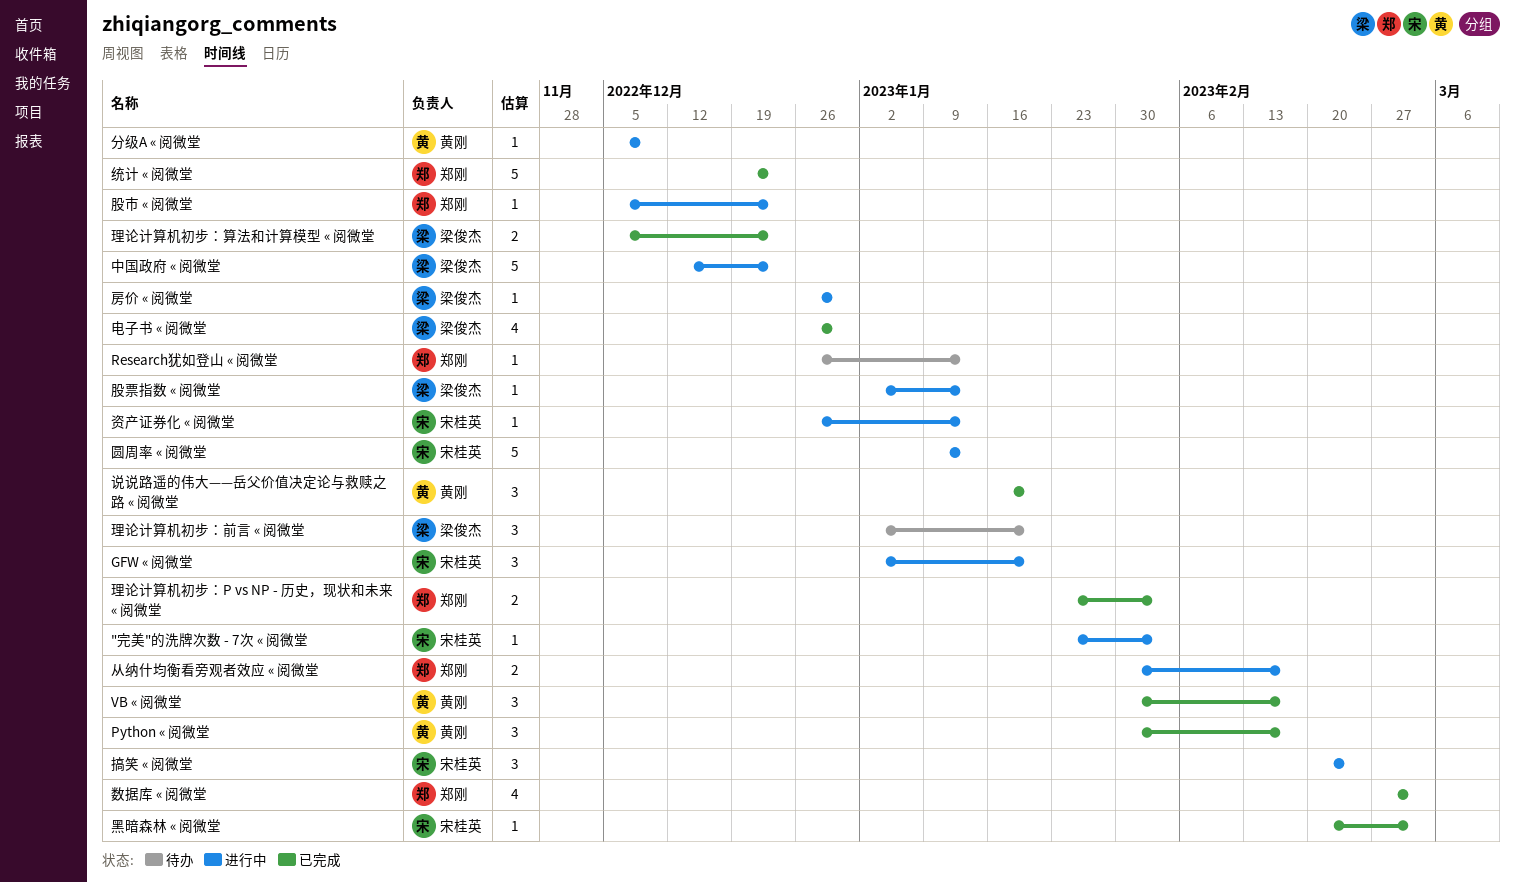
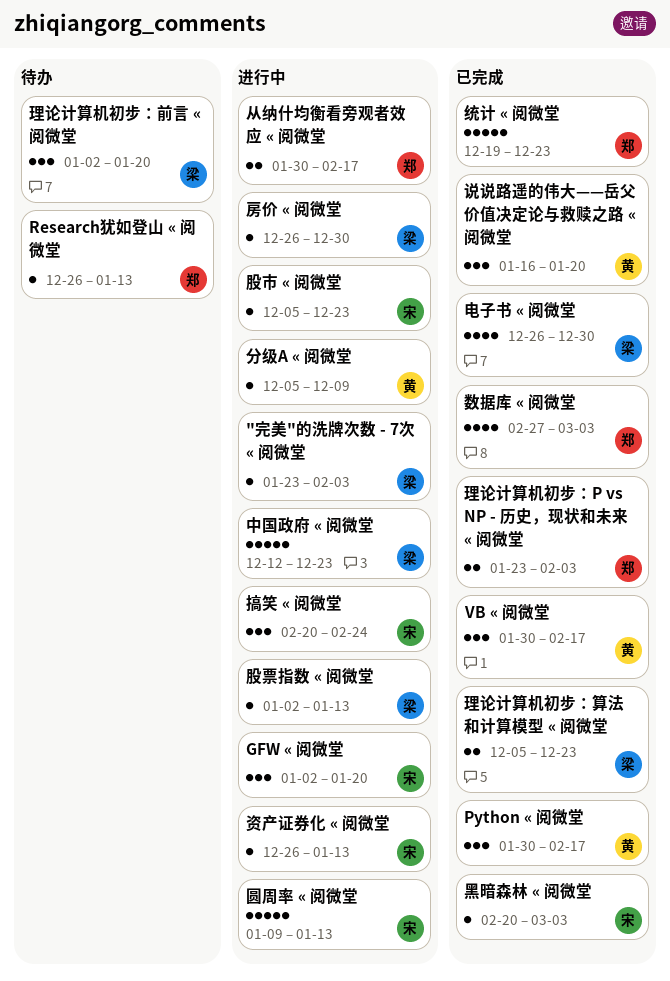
"完美"的洗牌次数 - 7次 « 阅微堂, owner: 宋桂英 -> 梁俊杰
股市 « 阅微堂, owner: 郑刚 -> 宋桂英

